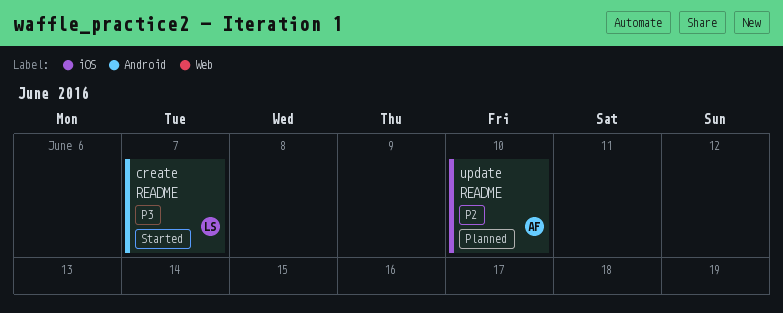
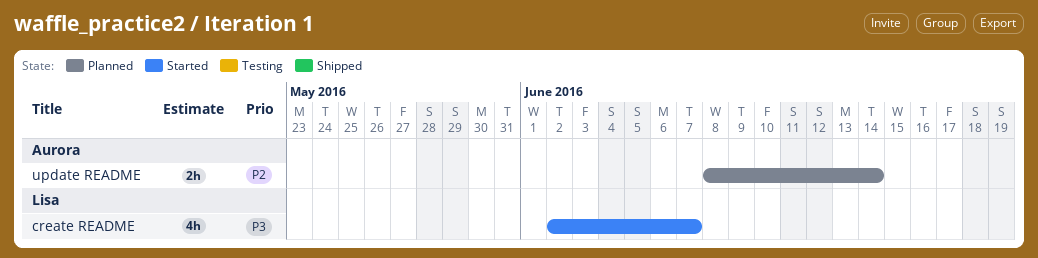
update README, due: Jun 10 -> Jun 14

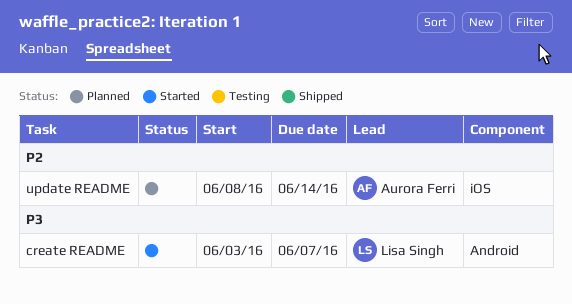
create README, start: Jun 2 -> Jun 3

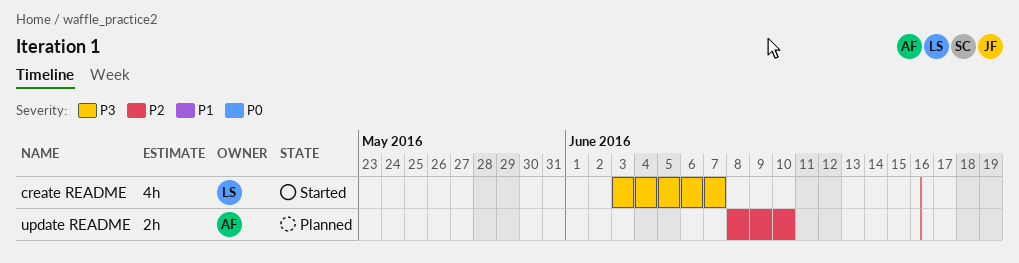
update README, due: Jun 14 -> Jun 10

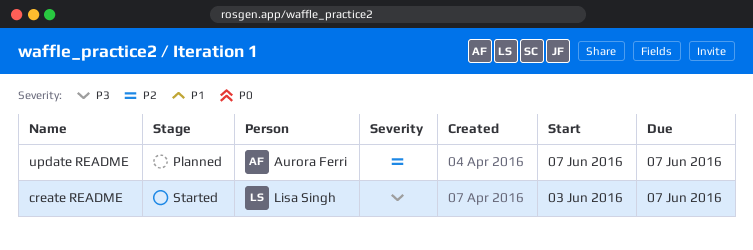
update README, start: Jun 8 -> Jun 7
update README, due: Jun 10 -> Jun 7

